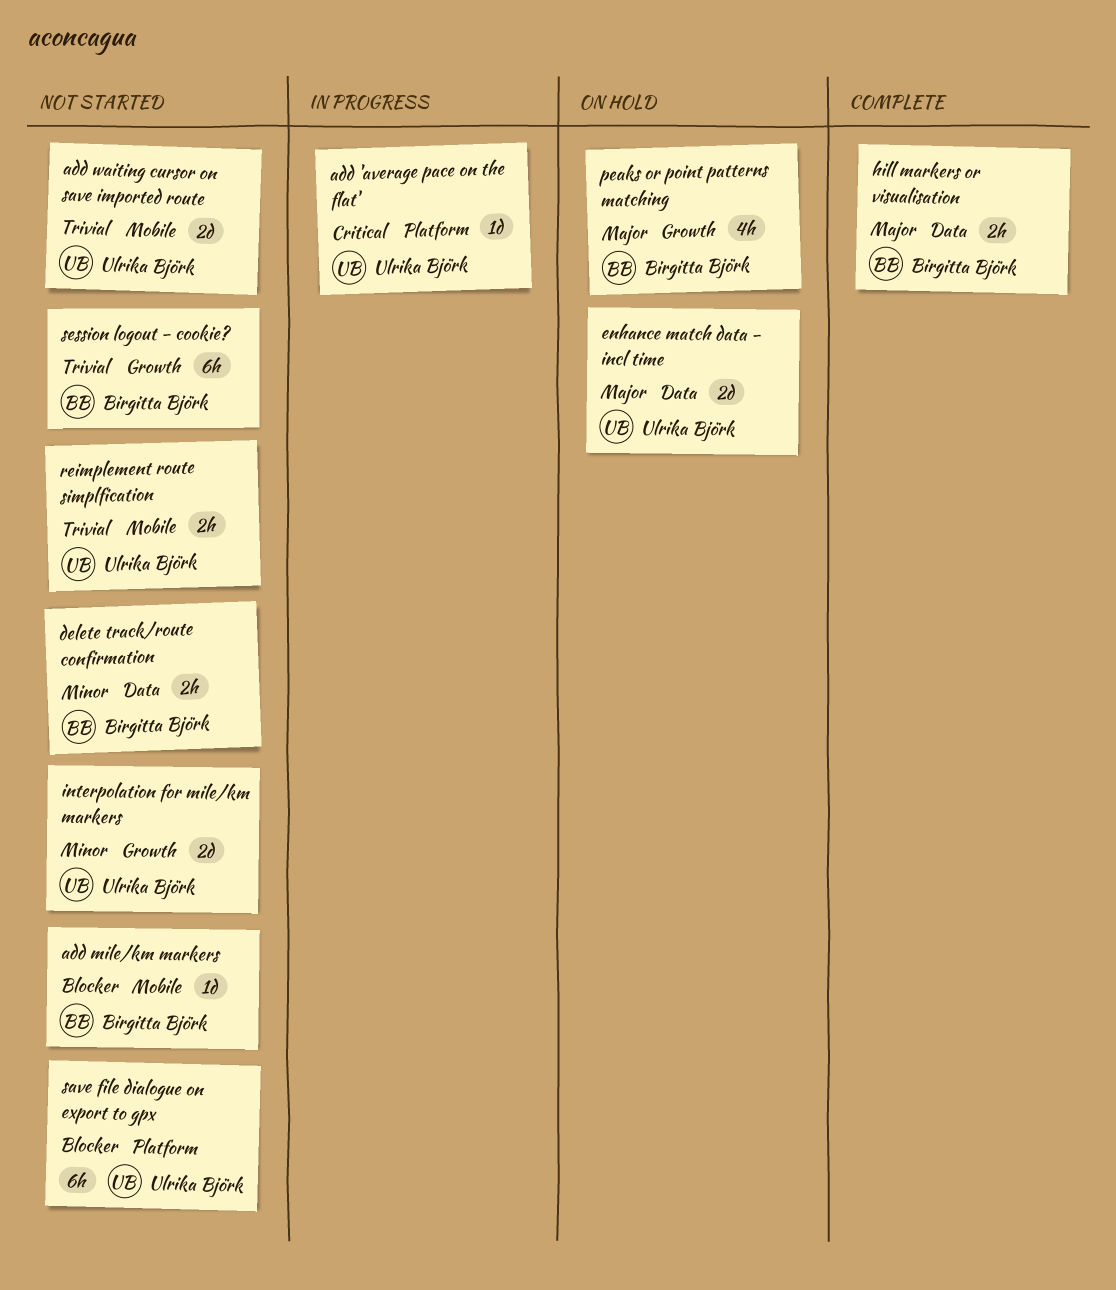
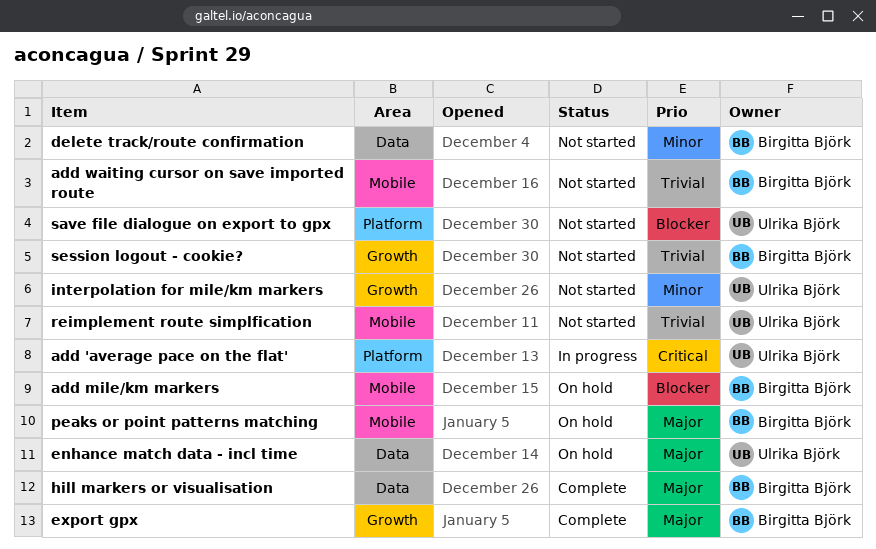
add mile/km markers, status: Not started -> On hold
add waiting cursor on save imported route, owner: Ulrika Björk -> Birgitta Björk
export gpx: none -> present
peaks or point patterns matching, label: Growth -> Mobile

